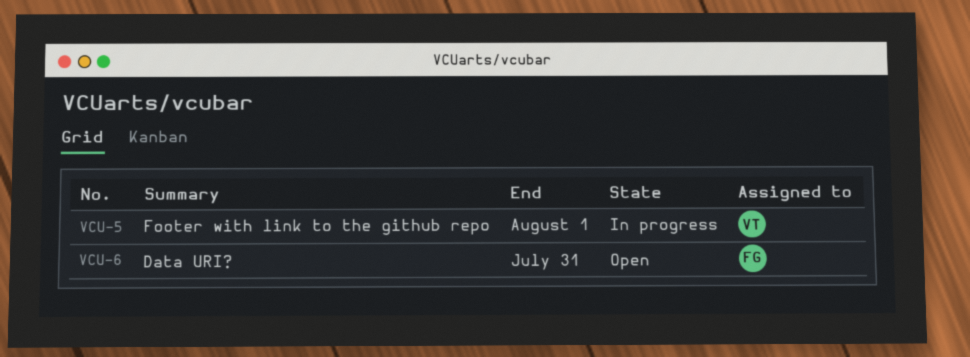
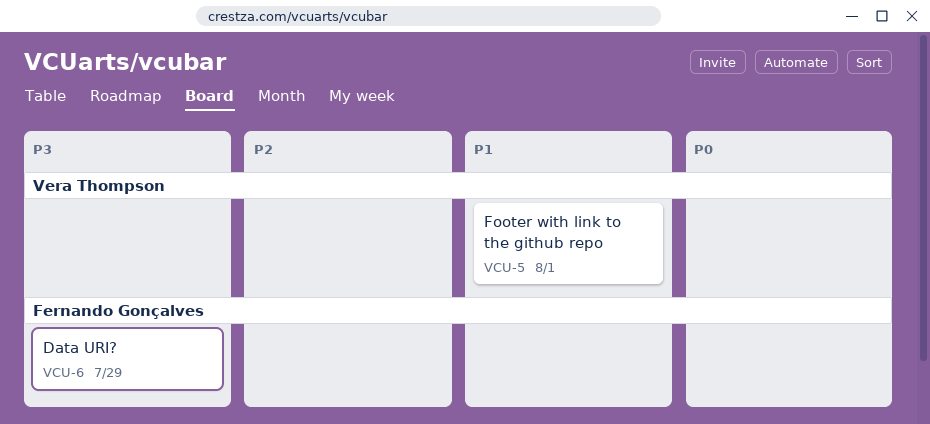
VCU-6, due: Jul 31 -> Jul 29

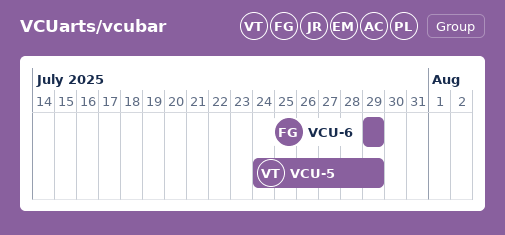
VCU-5, due: Aug 1 -> Jul 29

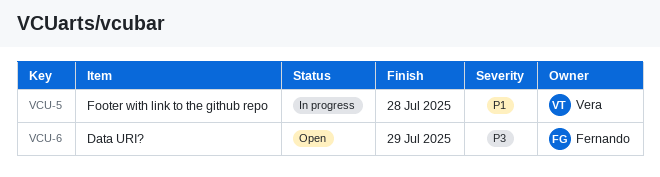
VCU-5, due: Jul 29 -> Jul 28

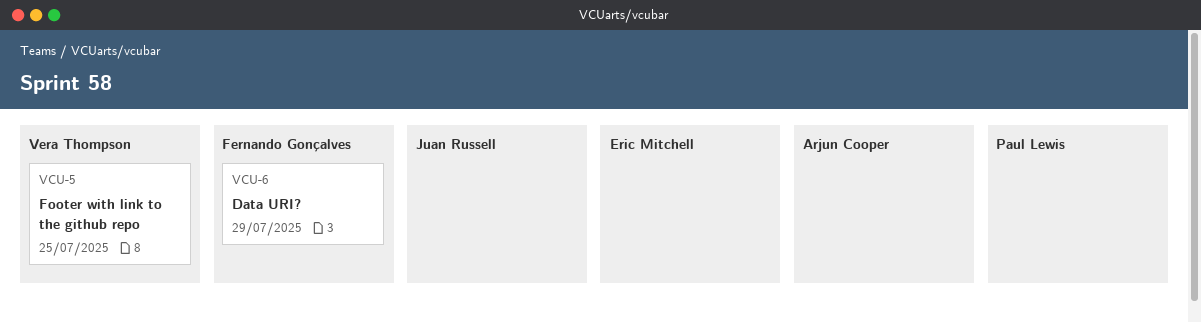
VCU-5, due: Jul 28 -> Jul 25

